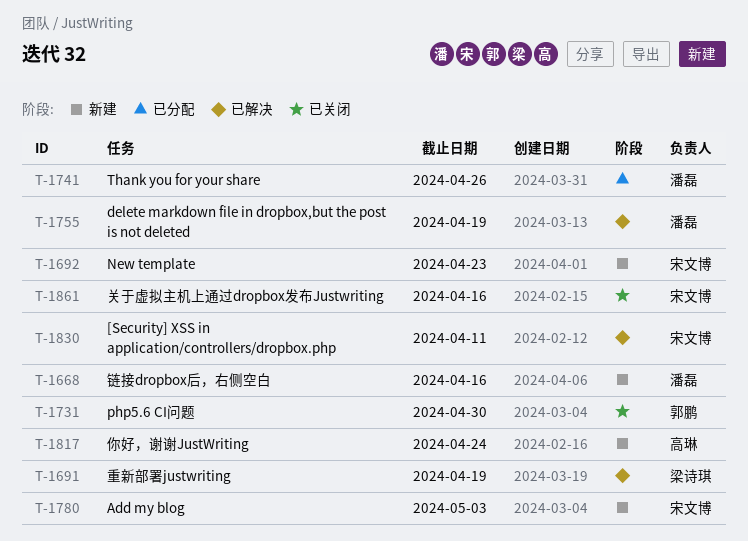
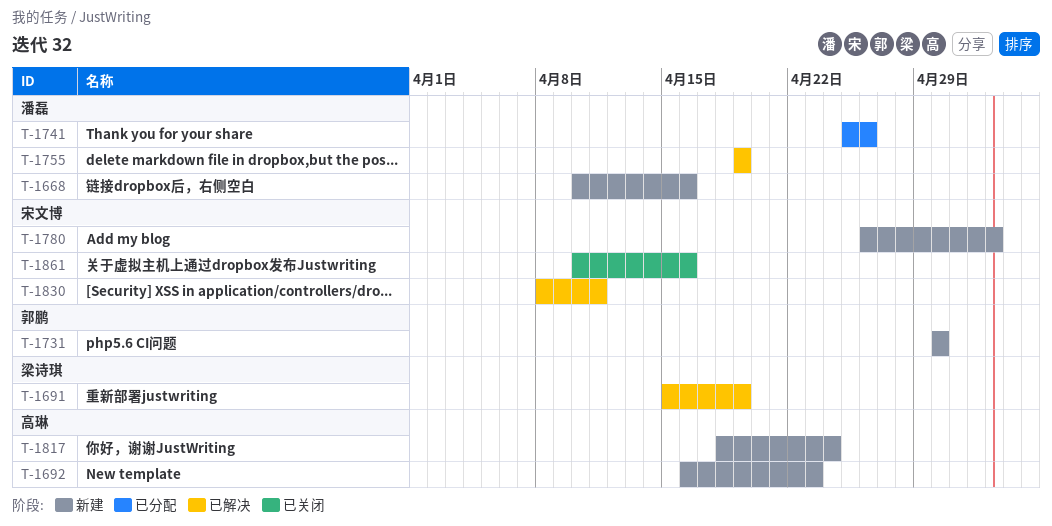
T-1692, owner: 宋文博 -> 高琳
T-1731, status: 已关闭 -> 新建

